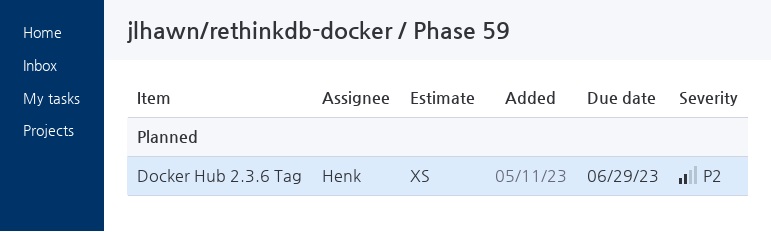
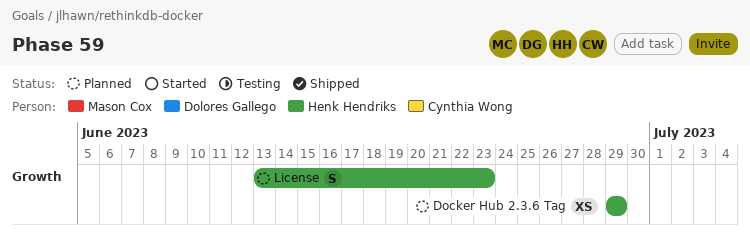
License: none -> present

